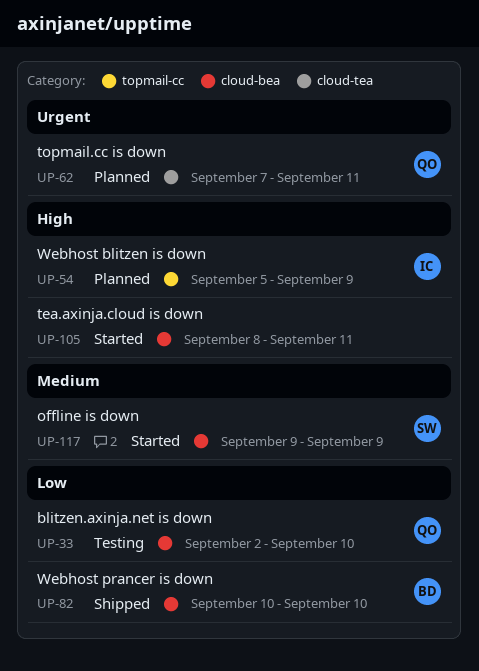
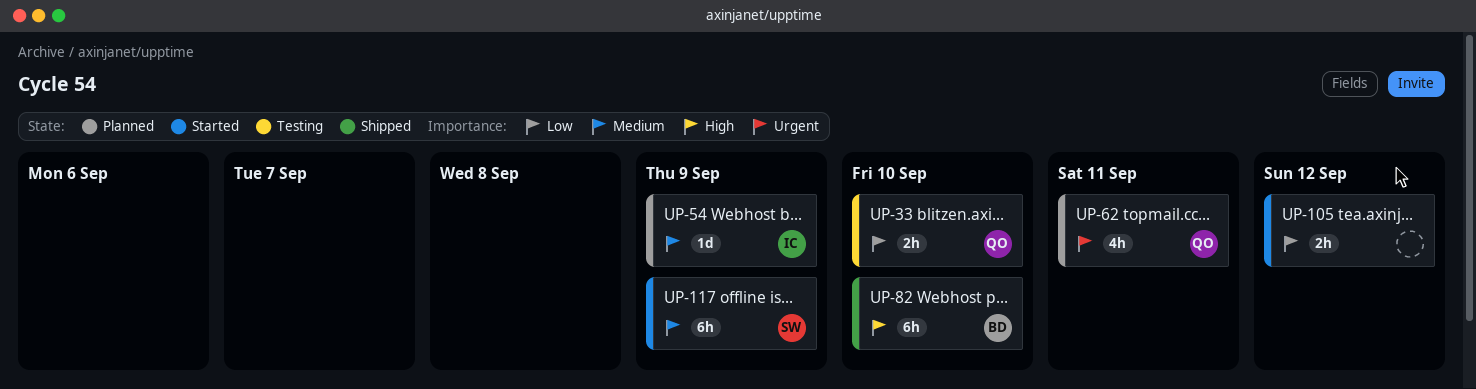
UP-54, priority: High -> Medium
UP-82, priority: Low -> High
UP-105, priority: High -> Low
UP-105, due: Sep 11 -> Sep 12

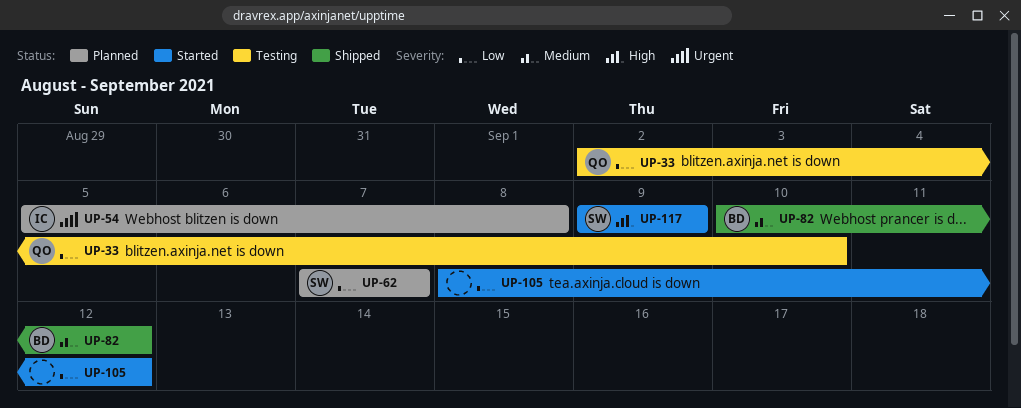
UP-54, priority: Medium -> Urgent
UP-54, due: Sep 9 -> Sep 8
UP-62, owner: QO -> SW
UP-62, priority: Urgent -> Low
UP-62, due: Sep 11 -> Sep 7
UP-82, priority: High -> Medium
UP-82, due: Sep 10 -> Sep 12
UP-117, priority: Medium -> High

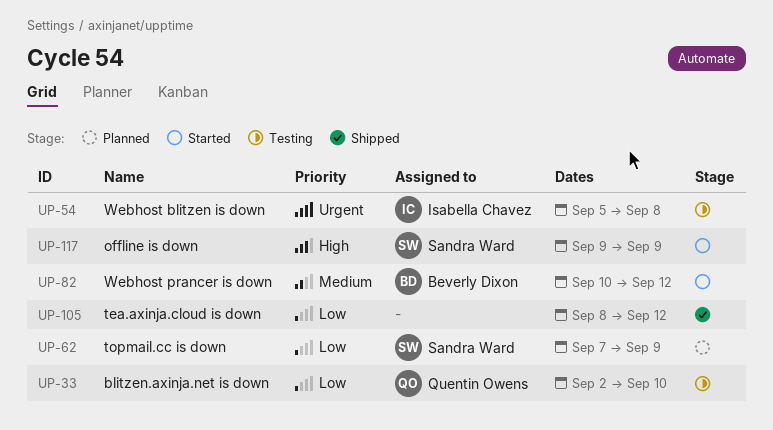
UP-54, status: Planned -> Testing
UP-62, due: Sep 7 -> Sep 9
UP-82, status: Shipped -> Started
UP-105, status: Started -> Shipped

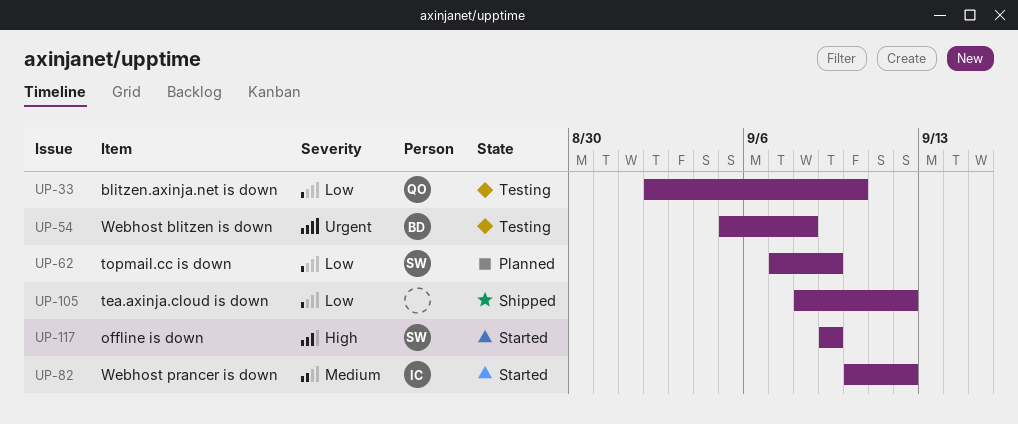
UP-54, owner: Isabella Chavez -> Beverly Dixon
UP-82, owner: Beverly Dixon -> Isabella Chavez

